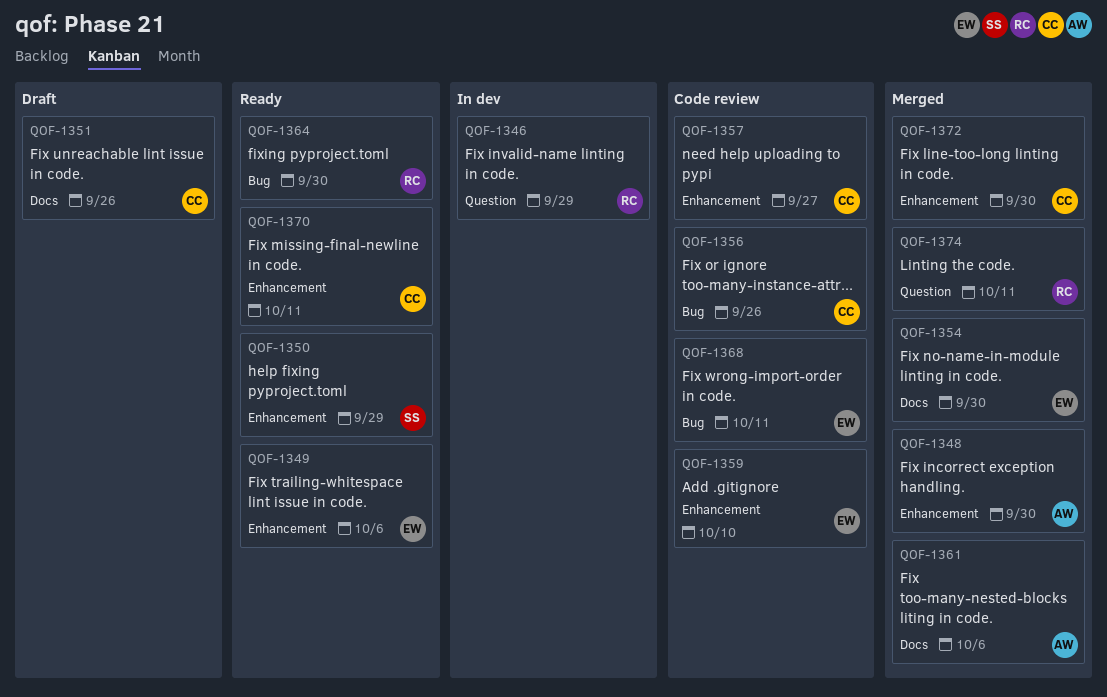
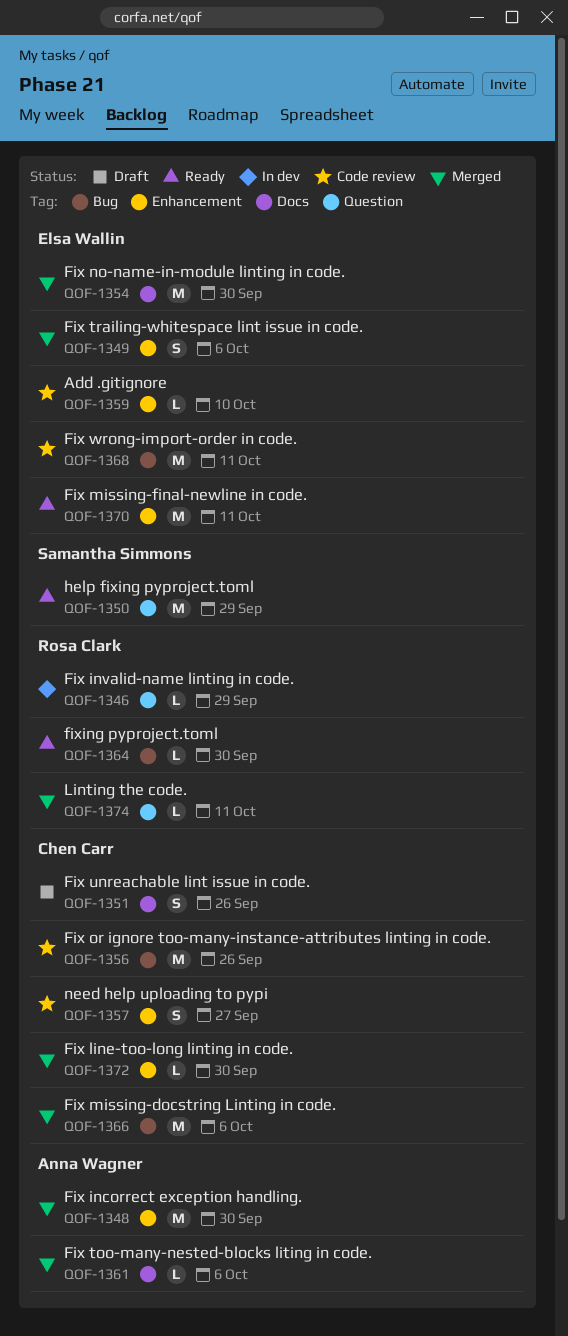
QOF-1349, status: Ready -> Merged
QOF-1350, label: Enhancement -> Question
QOF-1366: none -> present
QOF-1370, owner: Chen Carr -> Elsa Wallin

